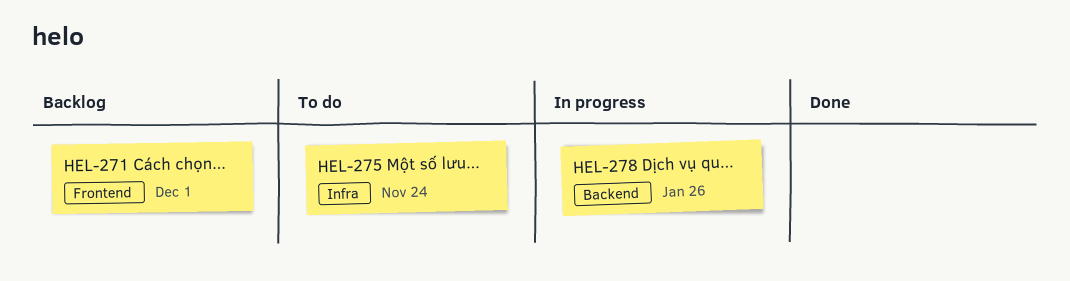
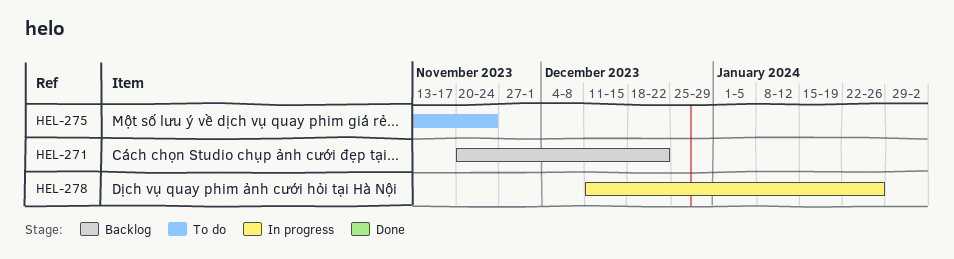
HEL-271, due: Dec 1 -> Dec 22

